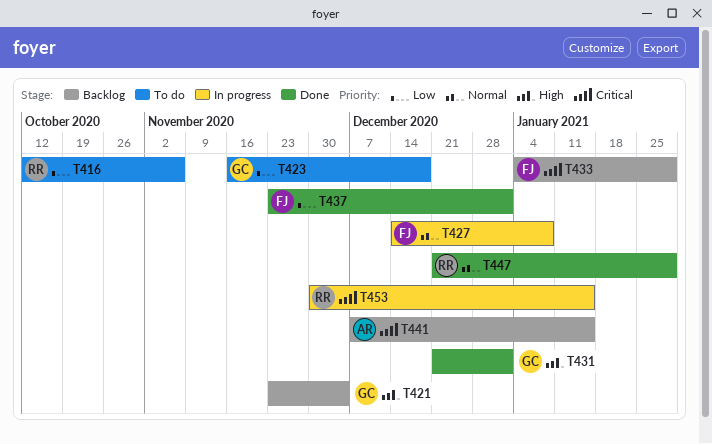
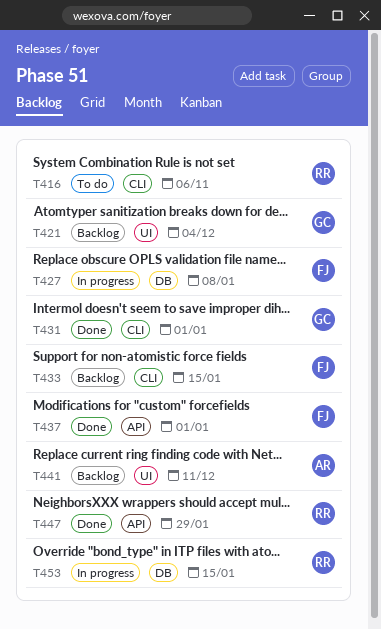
T423: present -> none
T433, due: Jan 29 -> Jan 15
T441, due: Jan 15 -> Dec 11

